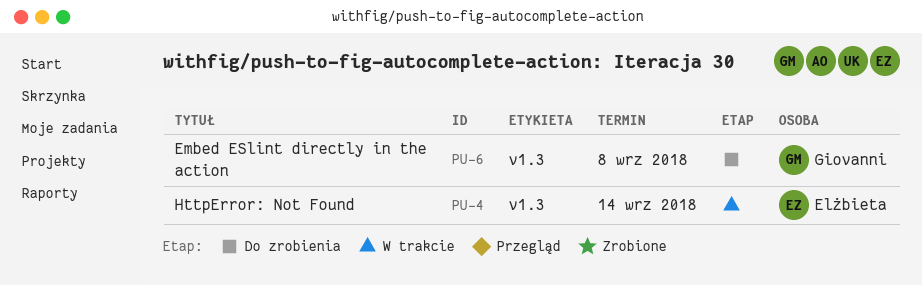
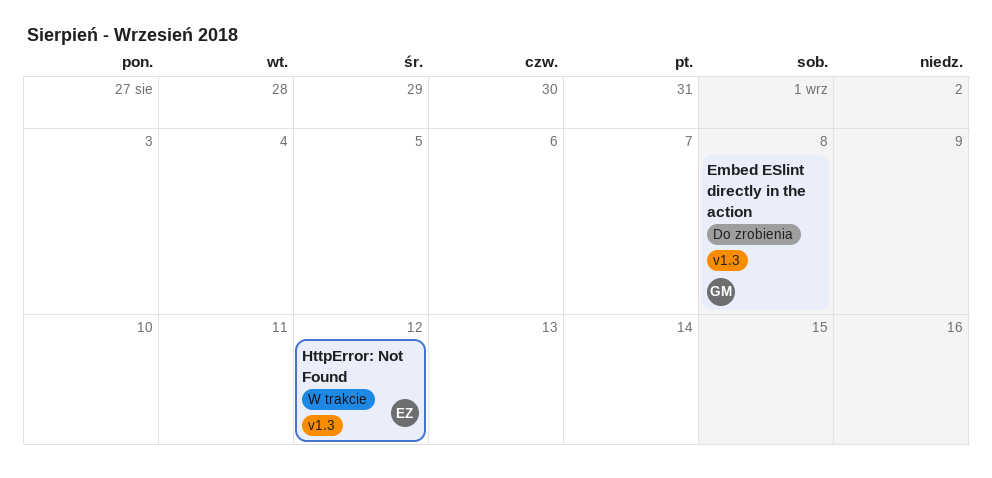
HttpError: Not Found, due: Sep 14 -> Sep 12

